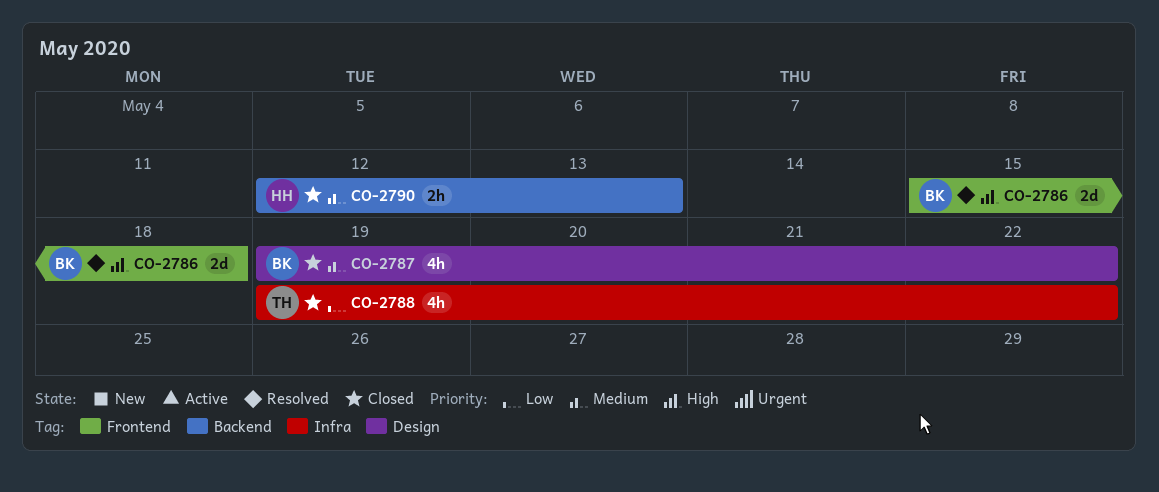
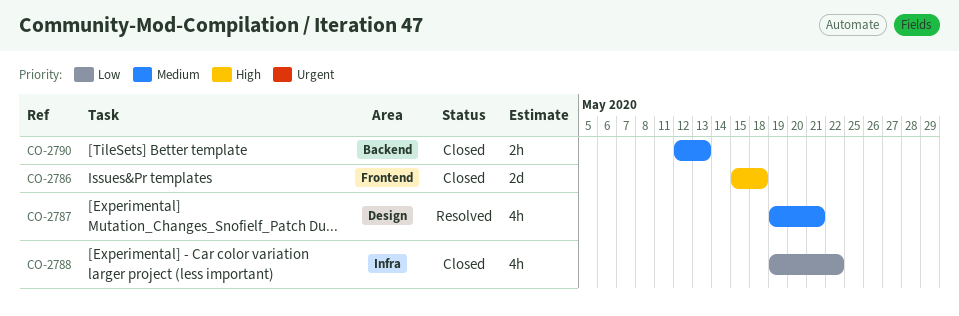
CO-2786, status: Resolved -> Closed
CO-2787, status: Closed -> Resolved
CO-2787, due: May 22 -> May 21

